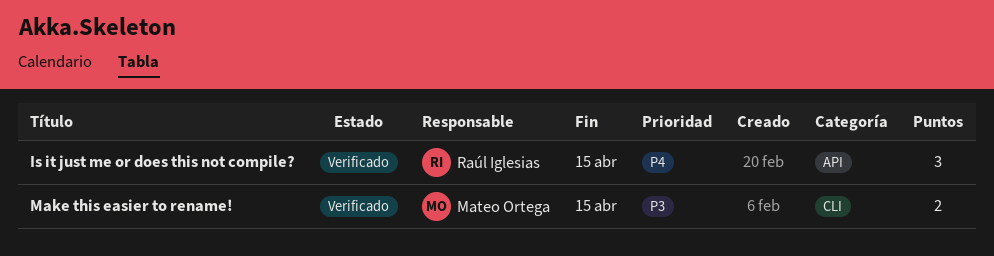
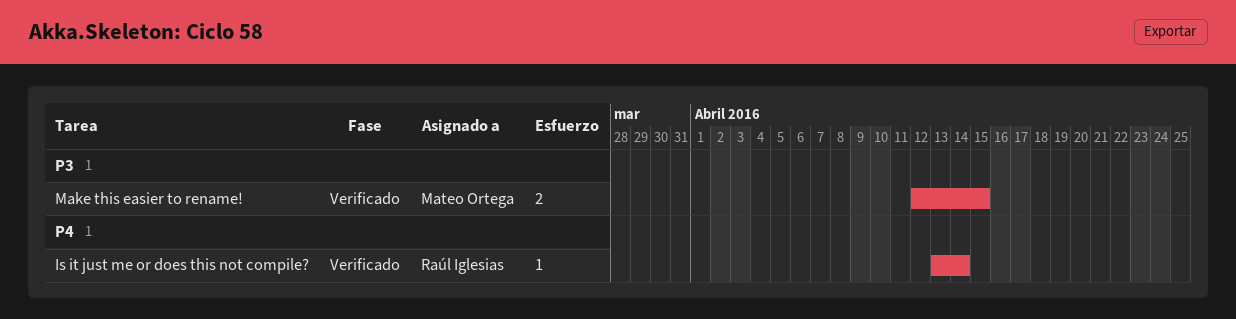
Is it just me or does this not compile?, estimate: 3 -> 1
Is it just me or does this not compile?, due: Apr 15 -> Apr 14

